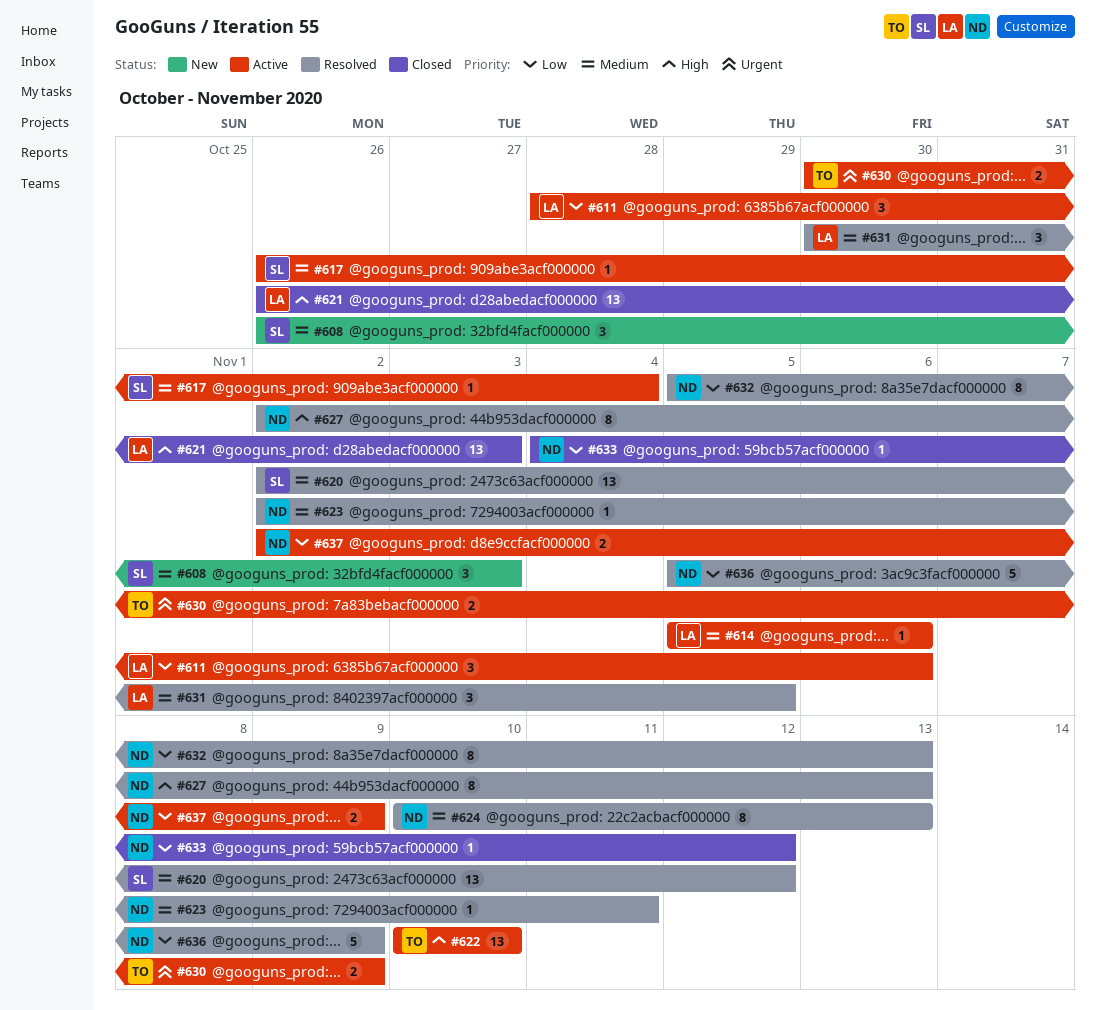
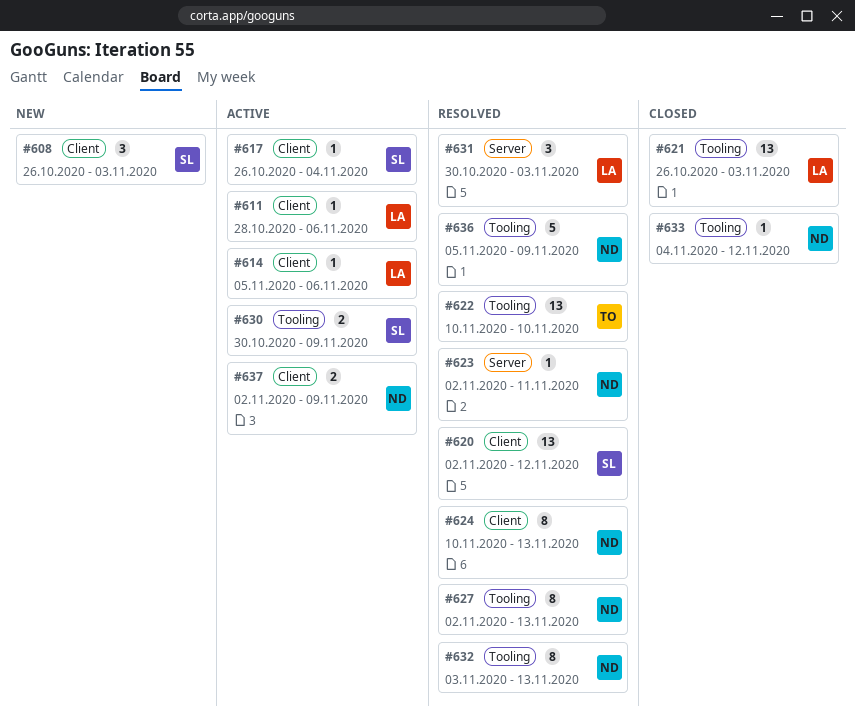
#611, estimate: 3 -> 1
#622, status: Active -> Resolved
#630, owner: TO -> SL
#631, due: Nov 5 -> Nov 3
#632, start: Nov 5 -> Nov 3

